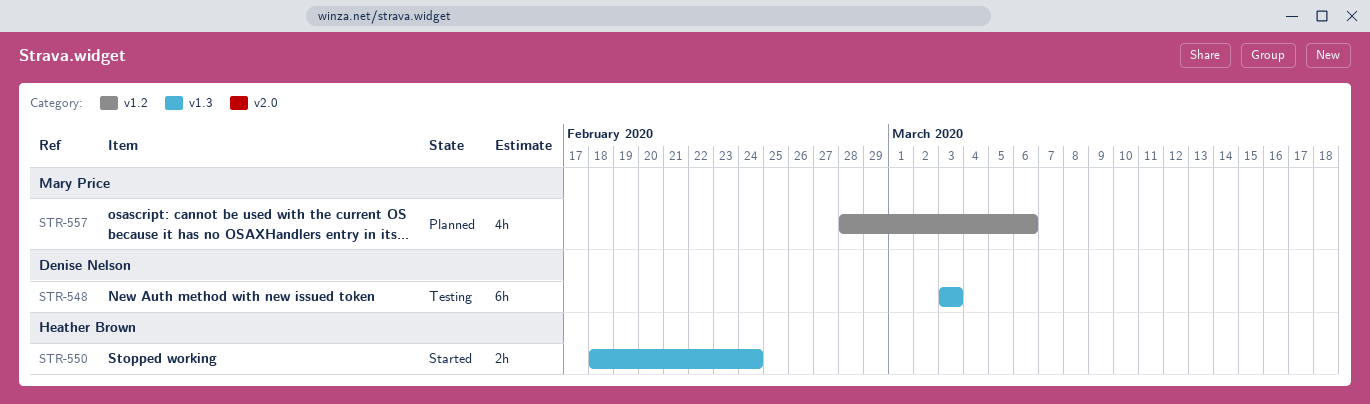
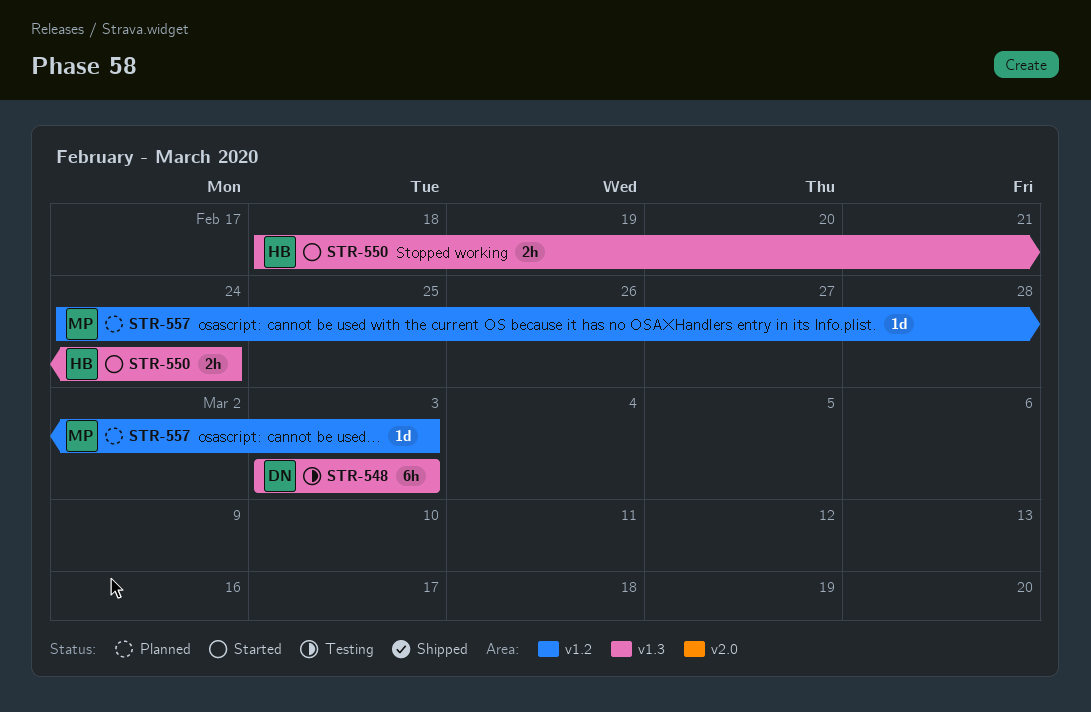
STR-557, estimate: 4h -> 1d
STR-557, start: Feb 28 -> Feb 24
STR-557, due: Mar 6 -> Mar 3

